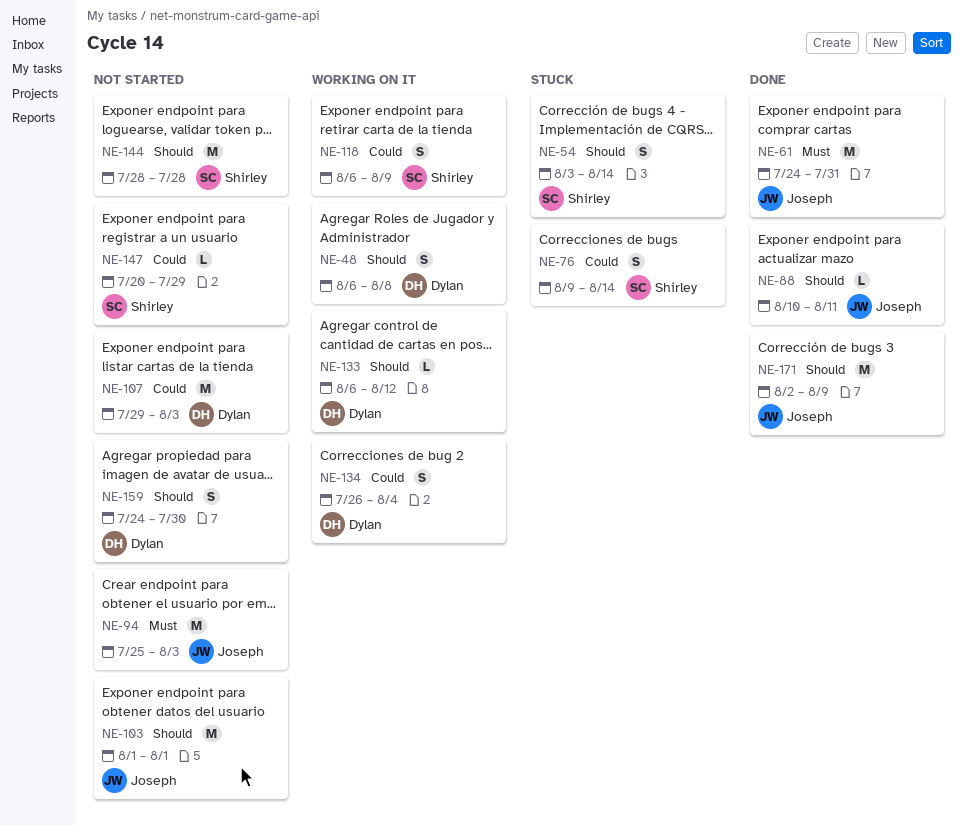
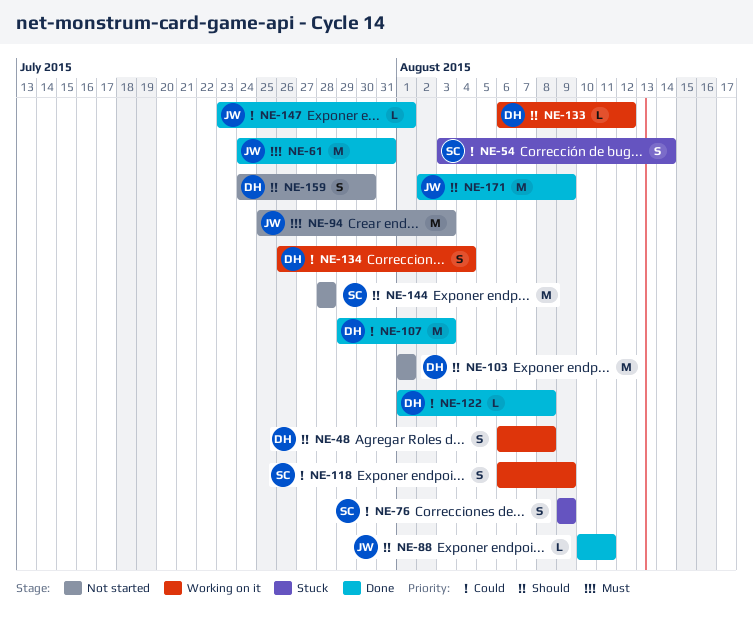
NE-54, priority: Should -> Could
NE-76, due: Aug 14 -> Aug 9
NE-103, owner: Joseph -> Dylan
NE-107, status: Not started -> Done
NE-122: none -> present
NE-147, status: Not started -> Done
NE-147, owner: Shirley -> Joseph
NE-147, start: Jul 20 -> Jul 23
NE-147, due: Jul 29 -> Aug 1

